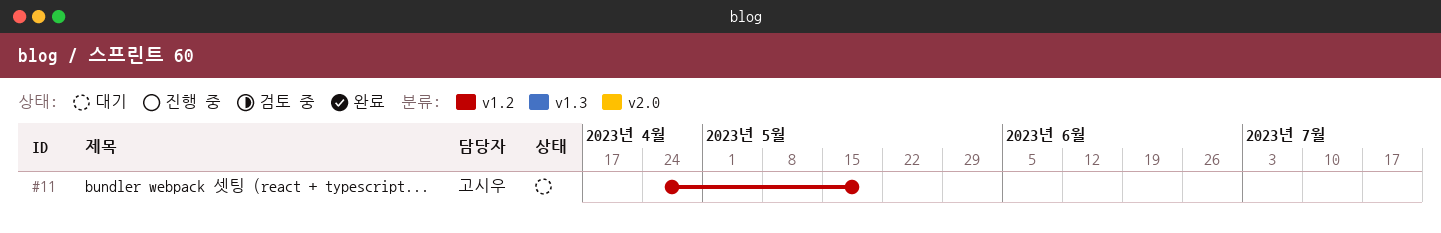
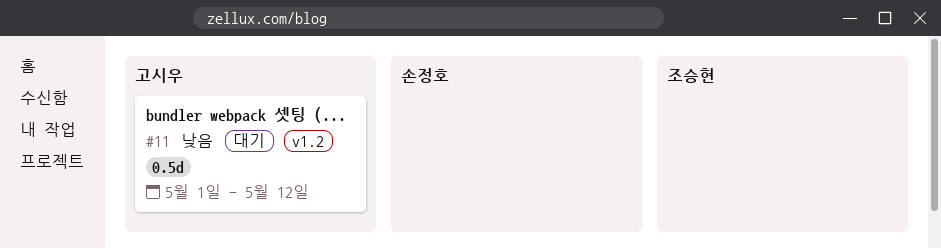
#11, start: Apr 24 -> May 1
#11, due: May 19 -> May 12

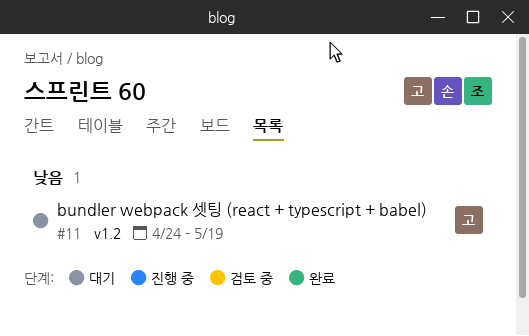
#11, start: May 1 -> Apr 24
#11, due: May 12 -> May 19

